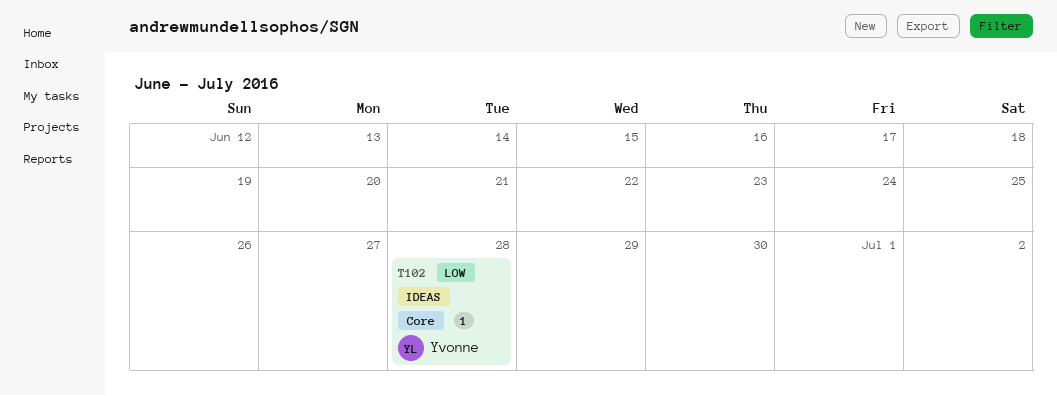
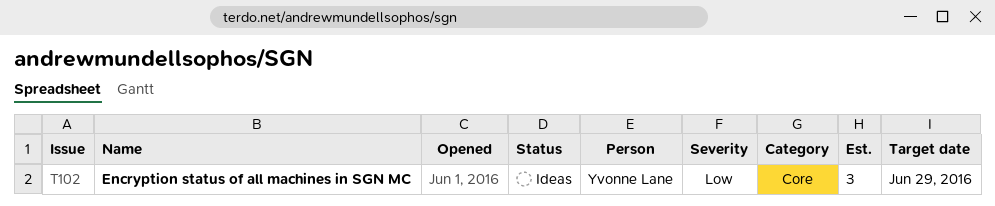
T102, estimate: 1 -> 3
T102, due: Jun 28 -> Jun 29

